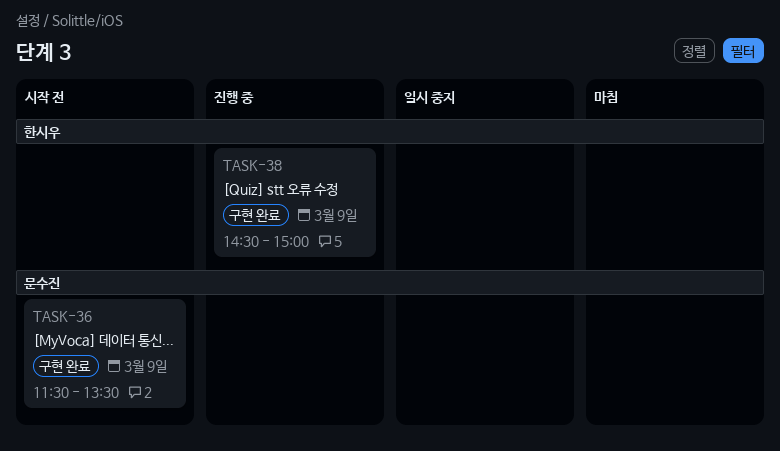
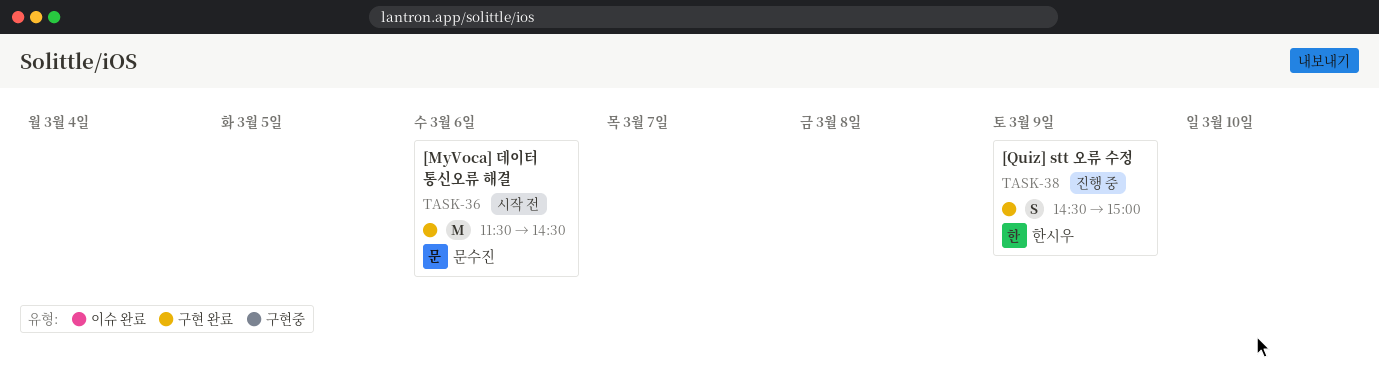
TASK-36, day: Mar 9 -> Mar 6
TASK-36, ends: 13:30 -> 14:30

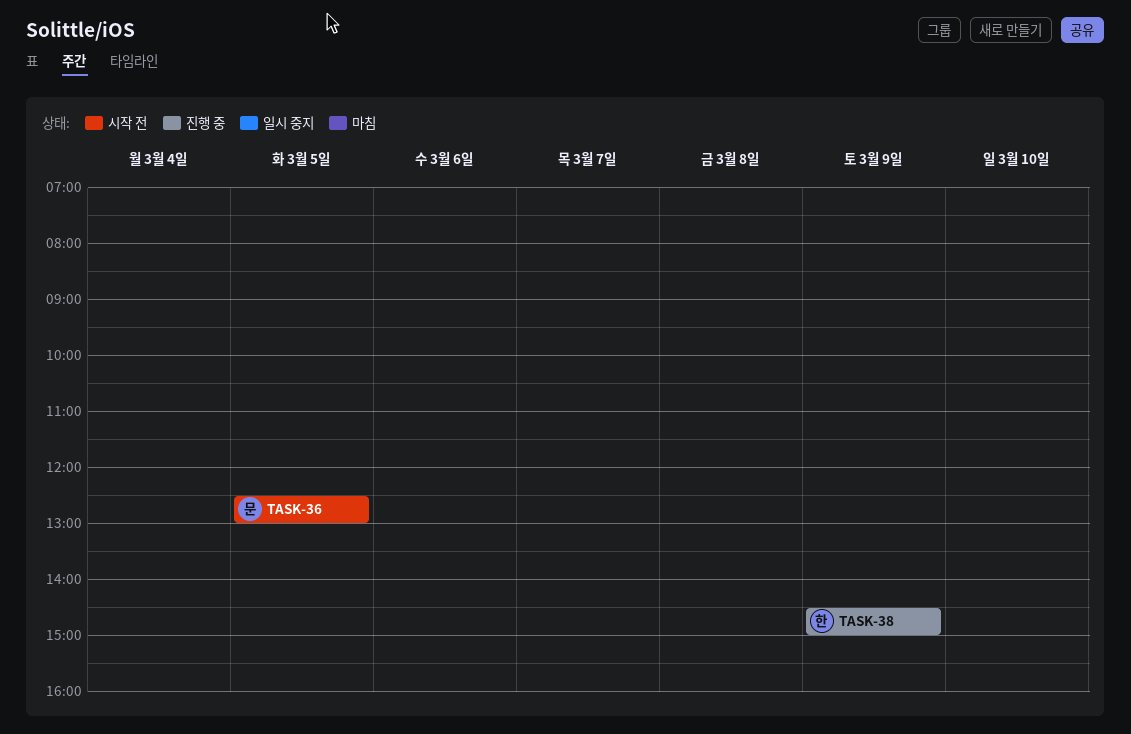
TASK-36, day: Mar 6 -> Mar 5
TASK-36, begins: 11:30 -> 12:30
TASK-36, ends: 14:30 -> 13:00

